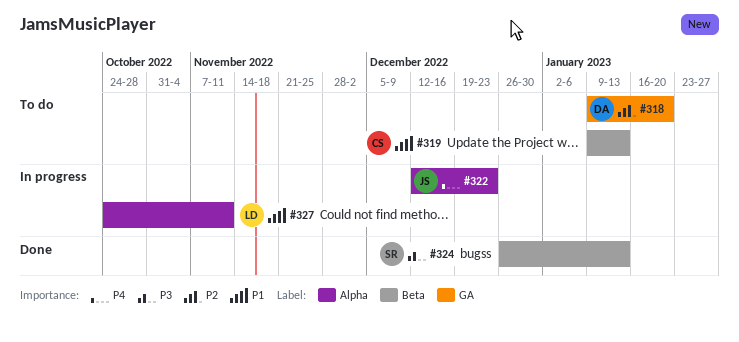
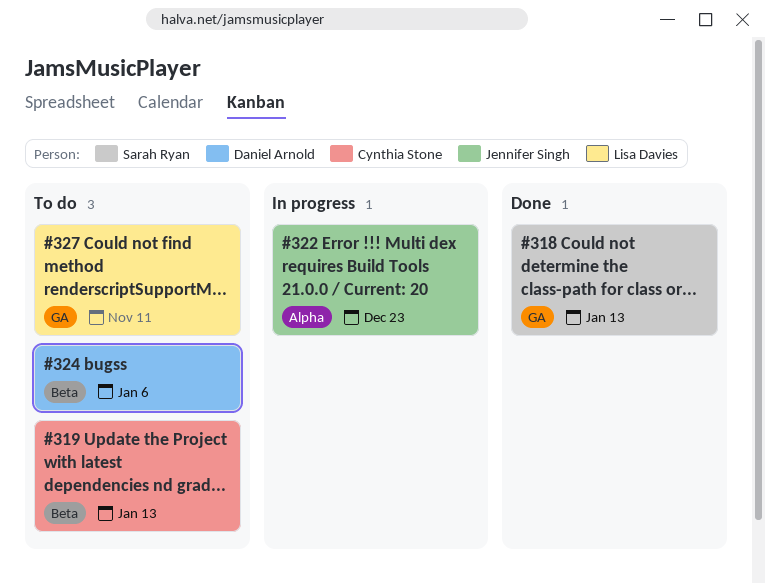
#318, status: To do -> Done
#318, owner: Daniel Arnold -> Sarah Ryan
#318, due: Jan 20 -> Jan 13
#324, status: Done -> To do
#324, owner: Sarah Ryan -> Daniel Arnold
#324, due: Jan 13 -> Jan 6
#327, status: In progress -> To do
#327, label: Alpha -> GA

